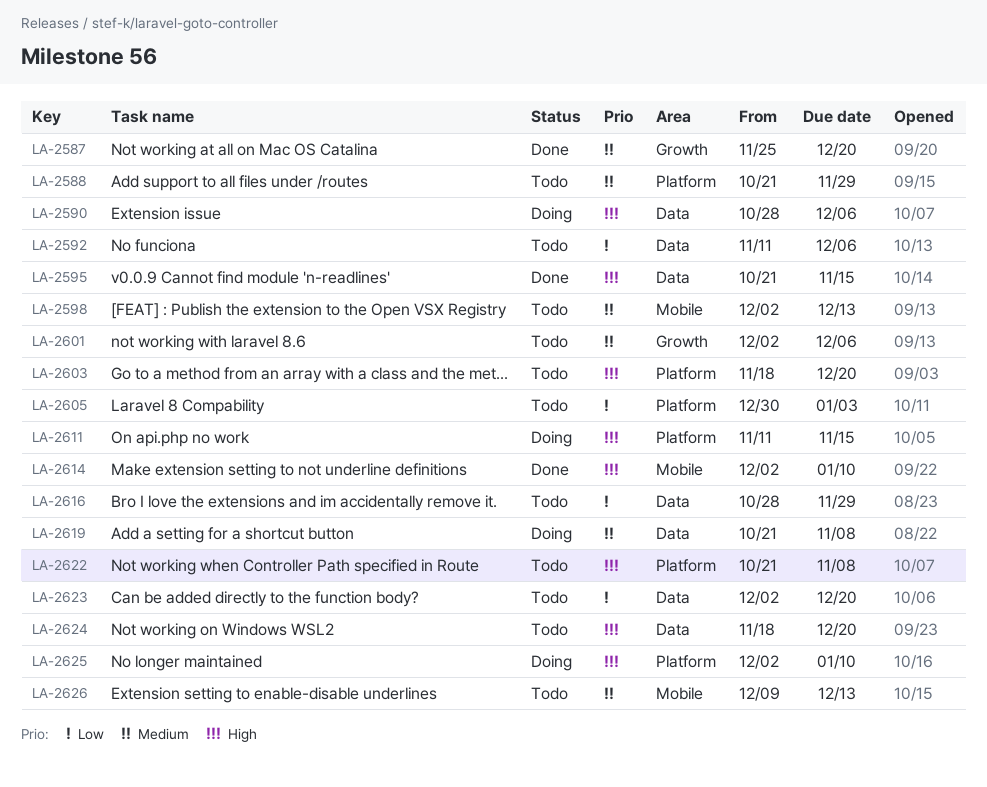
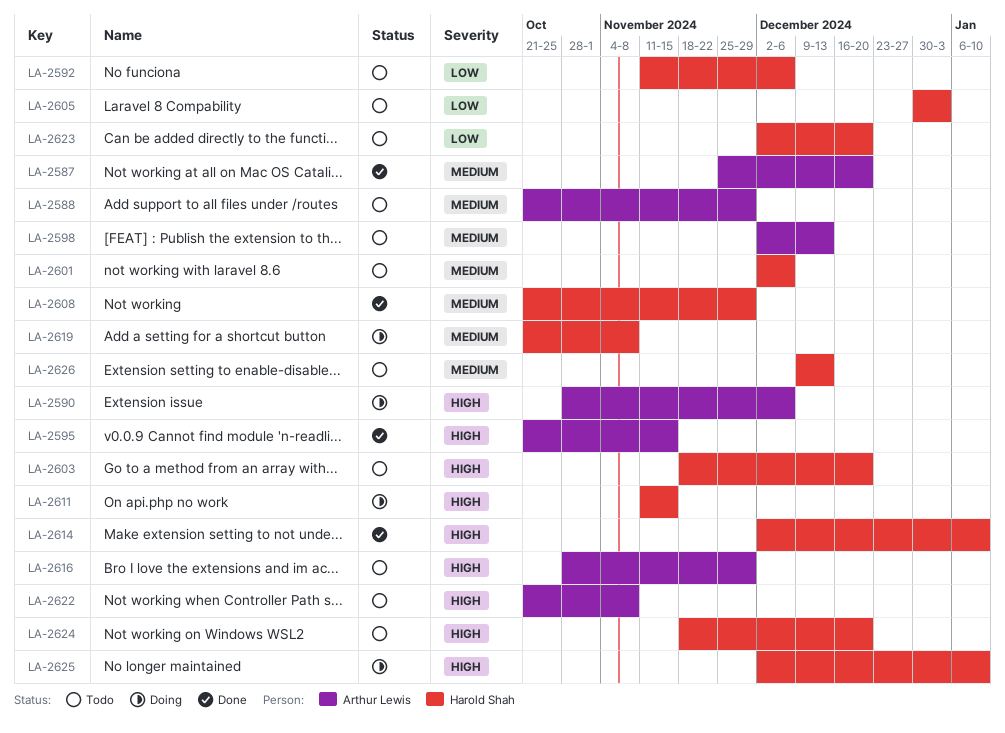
LA-2608: none -> present
LA-2616, priority: Low -> High

